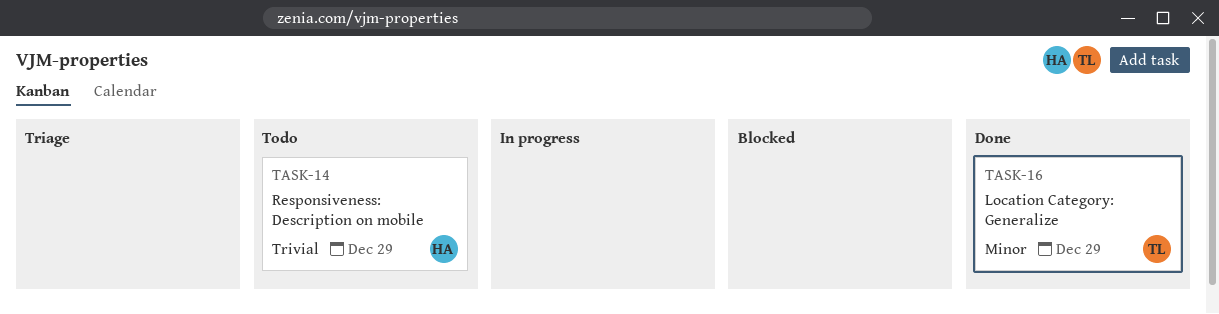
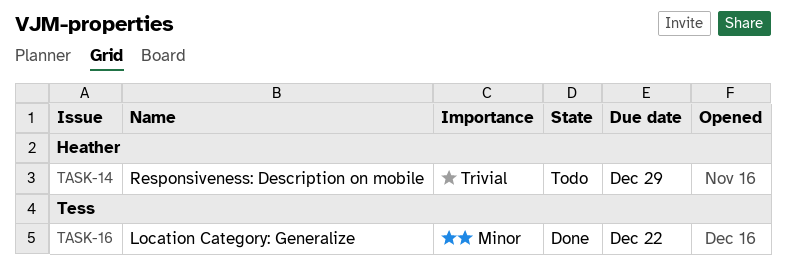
TASK-16, due: Dec 29 -> Dec 22

